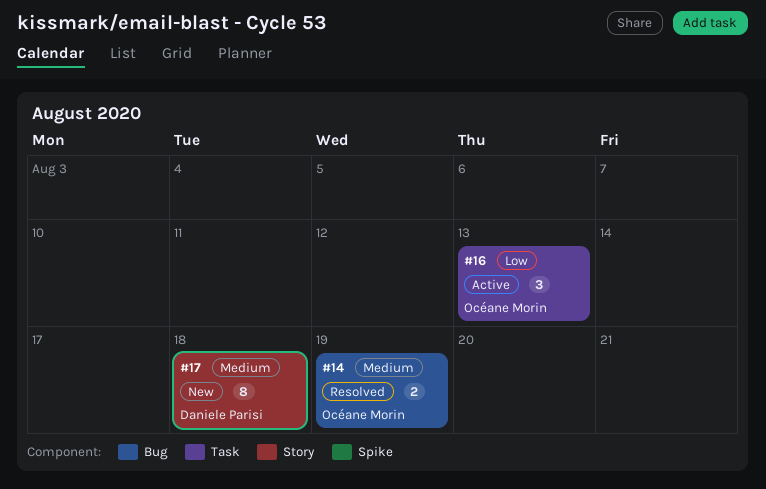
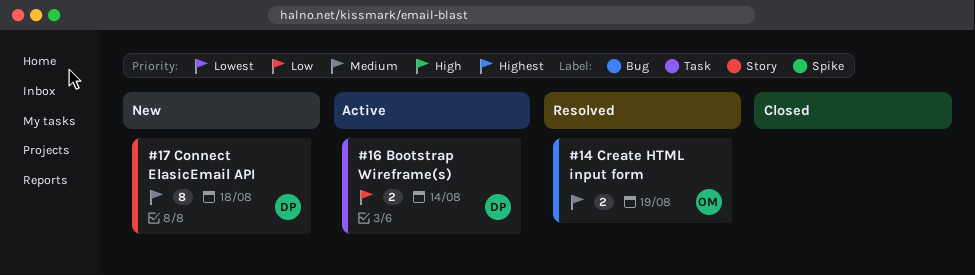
#16, owner: Océane Morin -> Daniele Parisi
#16, estimate: 3 -> 2
#16, due: Aug 13 -> Aug 14

